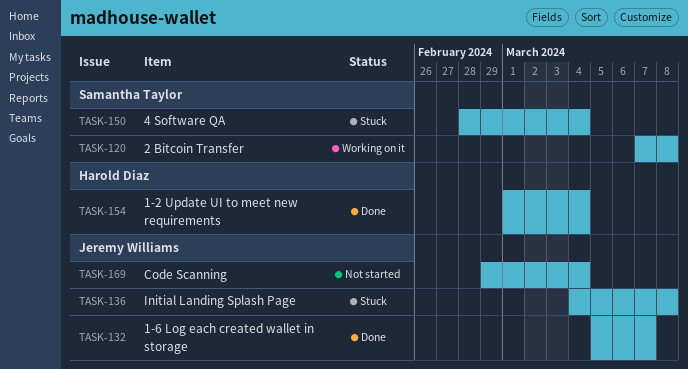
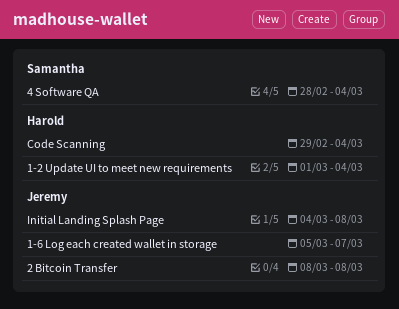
2 Bitcoin Transfer, owner: Samantha Taylor -> Jeremy Williams
2 Bitcoin Transfer, start: Mar 7 -> Mar 8
Code Scanning, owner: Jeremy Williams -> Harold Diaz

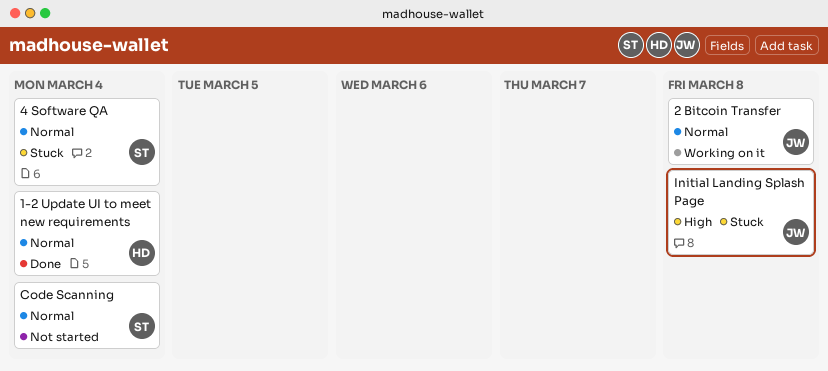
1-6 Log each created wallet in storage: present -> none
Code Scanning, owner: Harold -> Samantha

